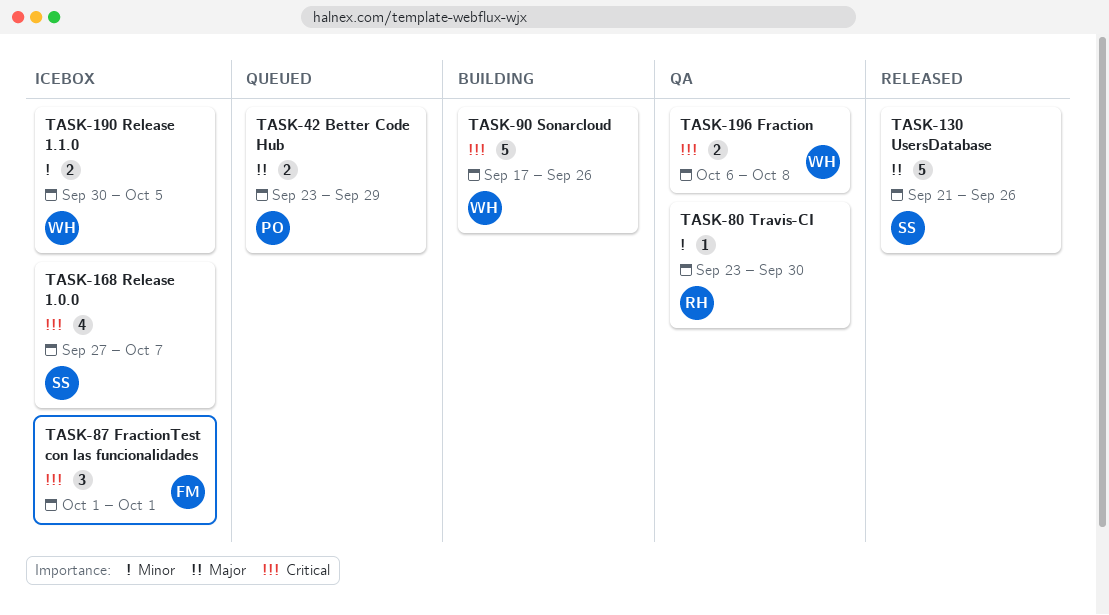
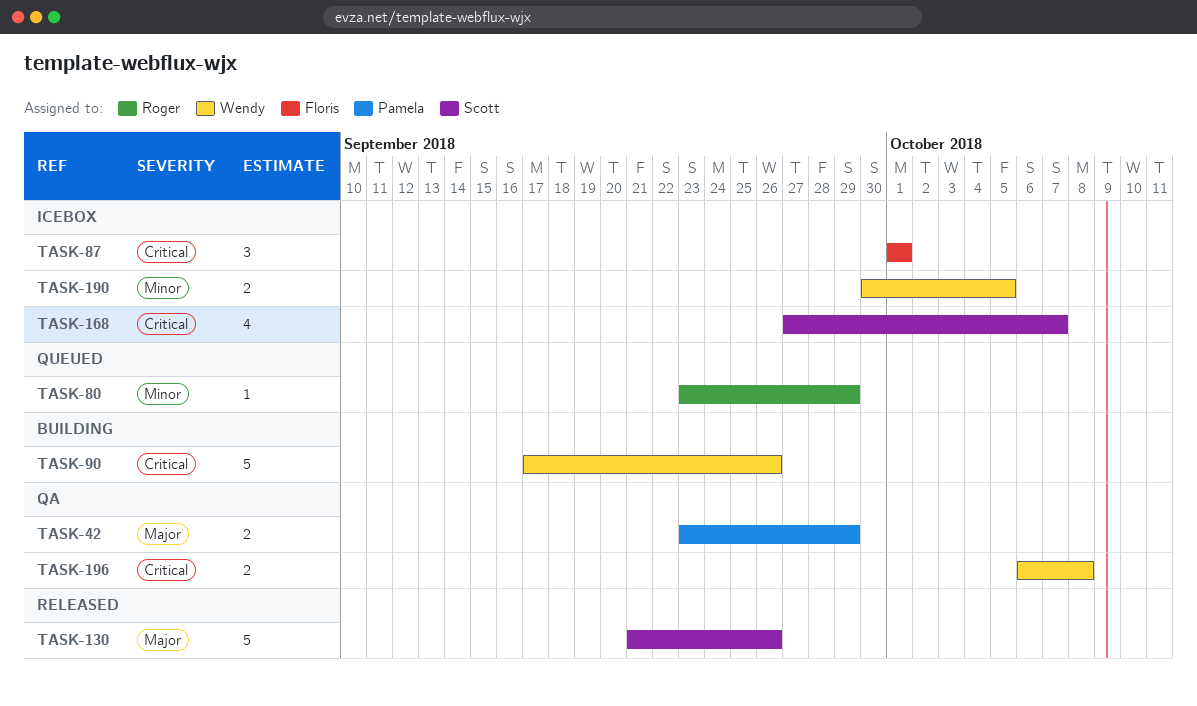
TASK-42, status: Queued -> QA
TASK-80, status: QA -> Queued
TASK-80, due: Sep 30 -> Sep 29

